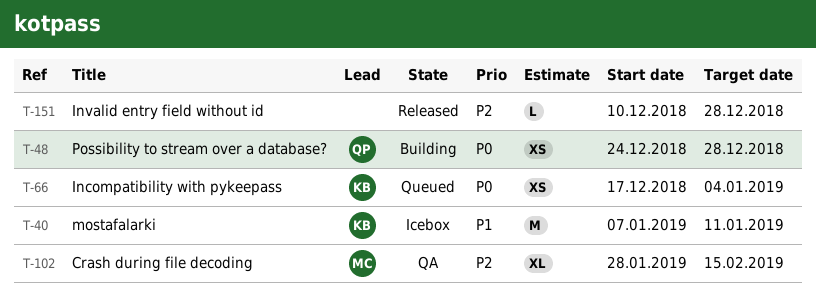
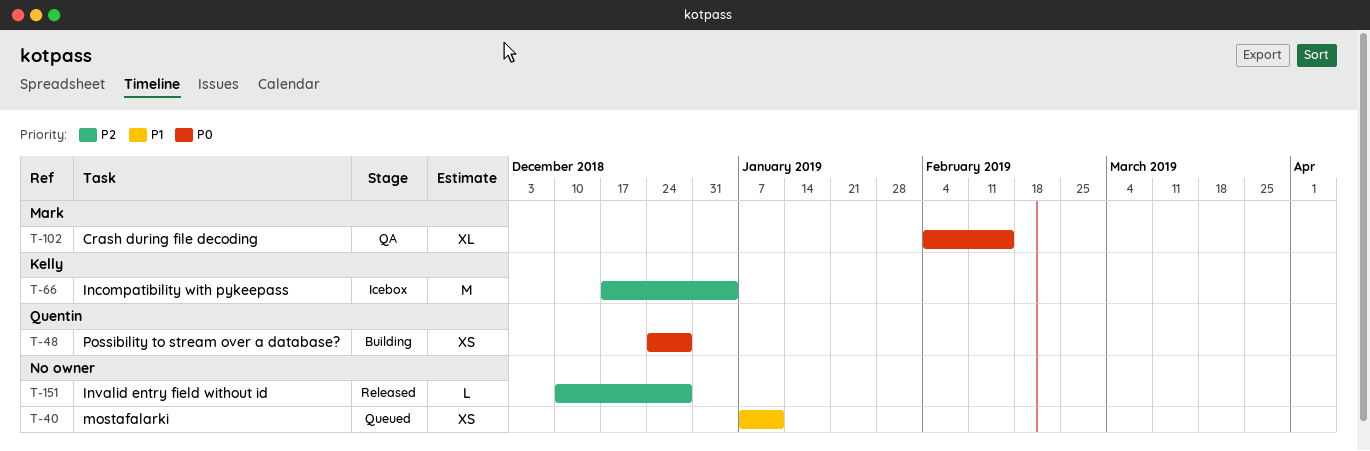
T-40, status: Icebox -> Queued
T-40, owner: Kelly -> none
T-40, estimate: M -> XS
T-66, status: Queued -> Icebox
T-66, priority: P0 -> P2
T-66, estimate: XS -> M
T-102, priority: P2 -> P0
T-102, start: Jan 28 -> Feb 4

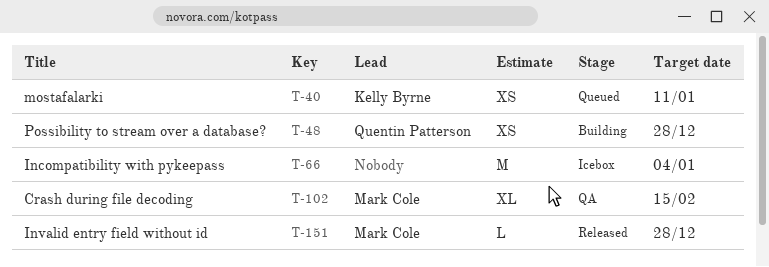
T-40, owner: none -> Kelly Byrne
T-66, owner: Kelly Byrne -> none
T-151, owner: none -> Mark Cole

